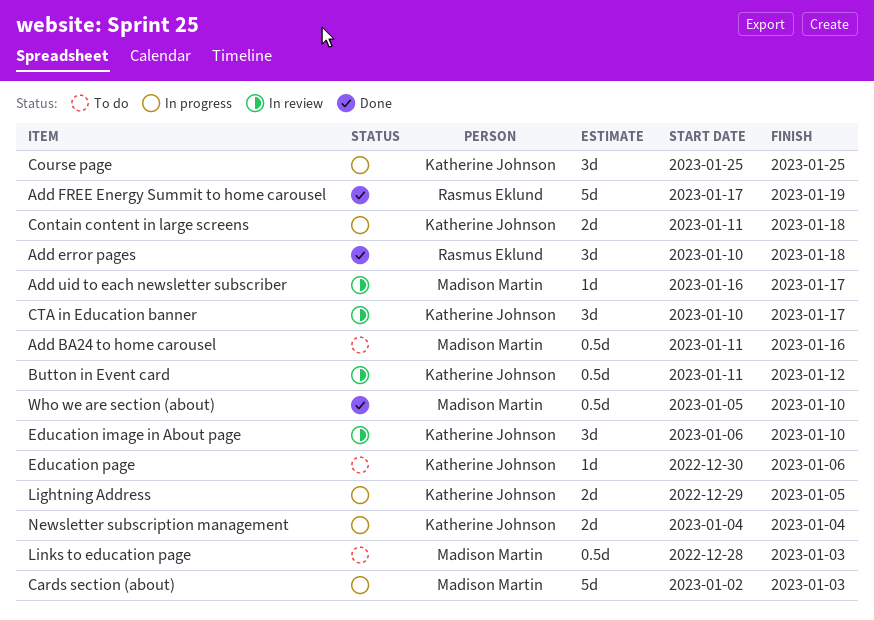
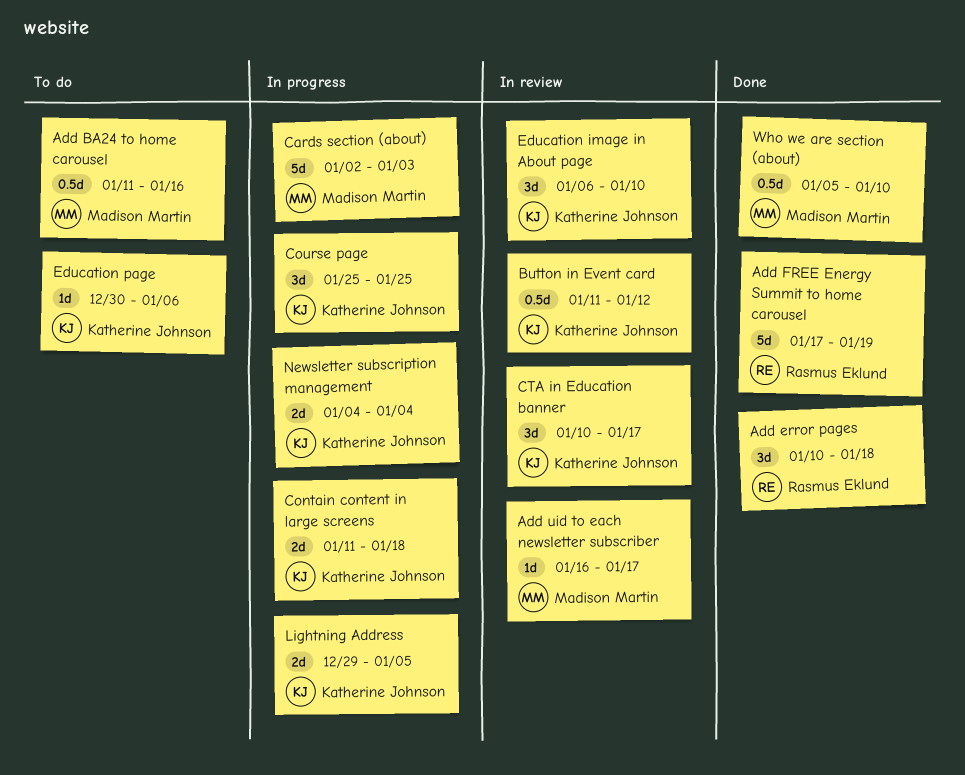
Links to education page: present -> none

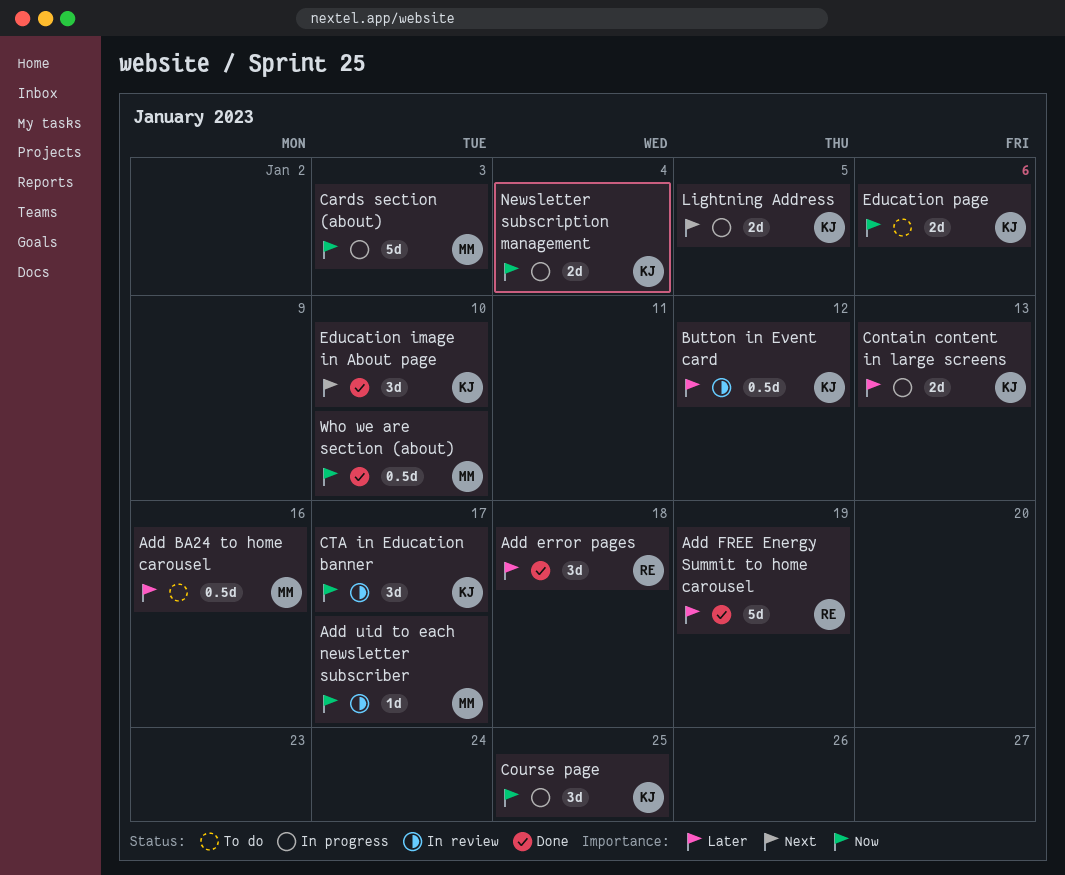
Contain content in large screens, due: Jan 18 -> Jan 13
Education image in About page, status: In review -> Done
Education page, estimate: 1d -> 2d

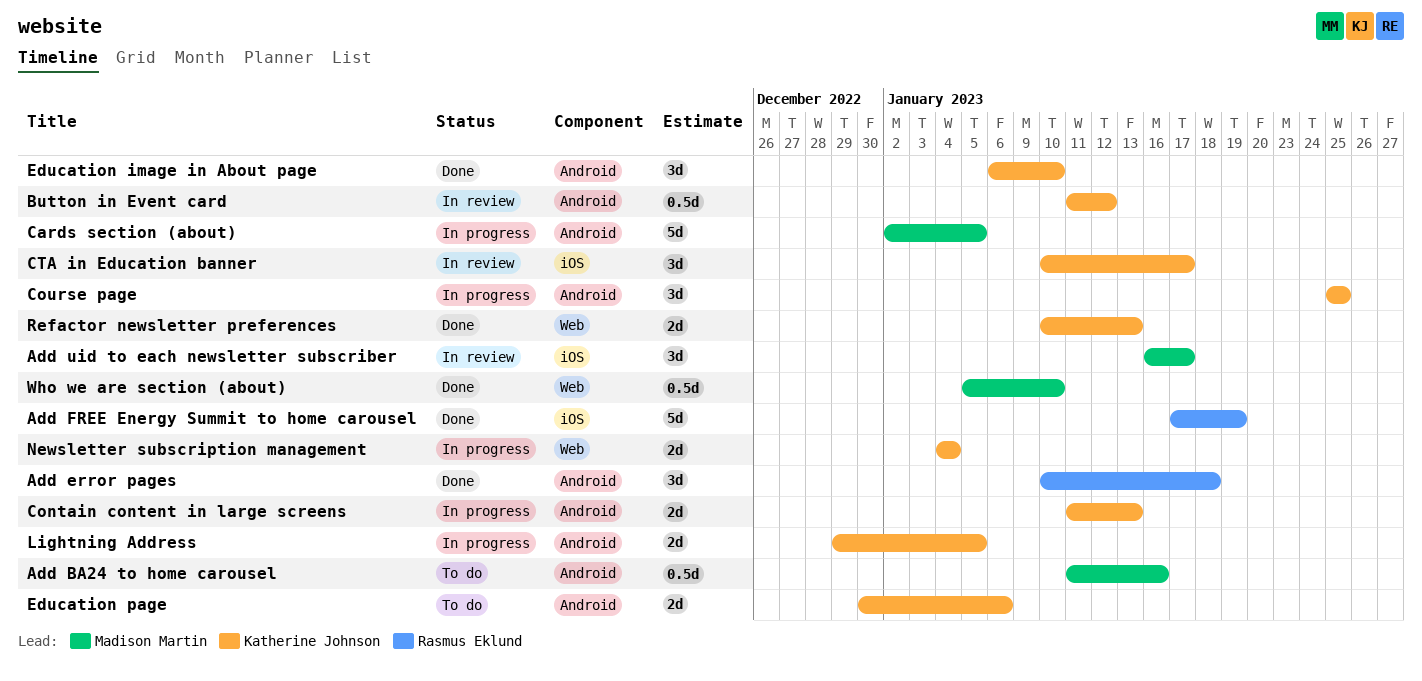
Add uid to each newsletter subscriber, estimate: 1d -> 3d
Cards section (about), due: Jan 3 -> Jan 5
Refactor newsletter preferences: none -> present

